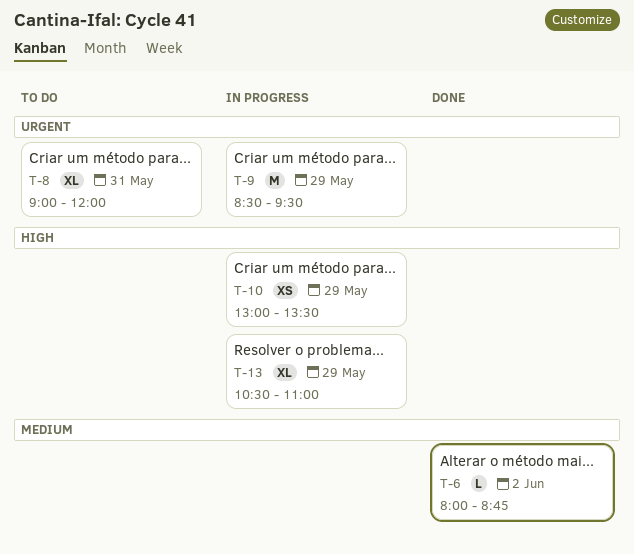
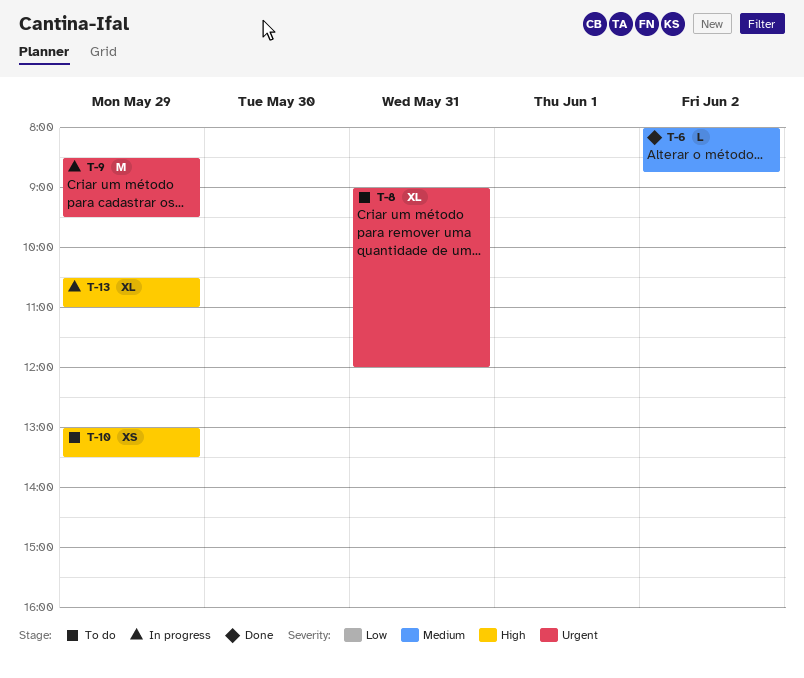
T-10, status: In progress -> To do

